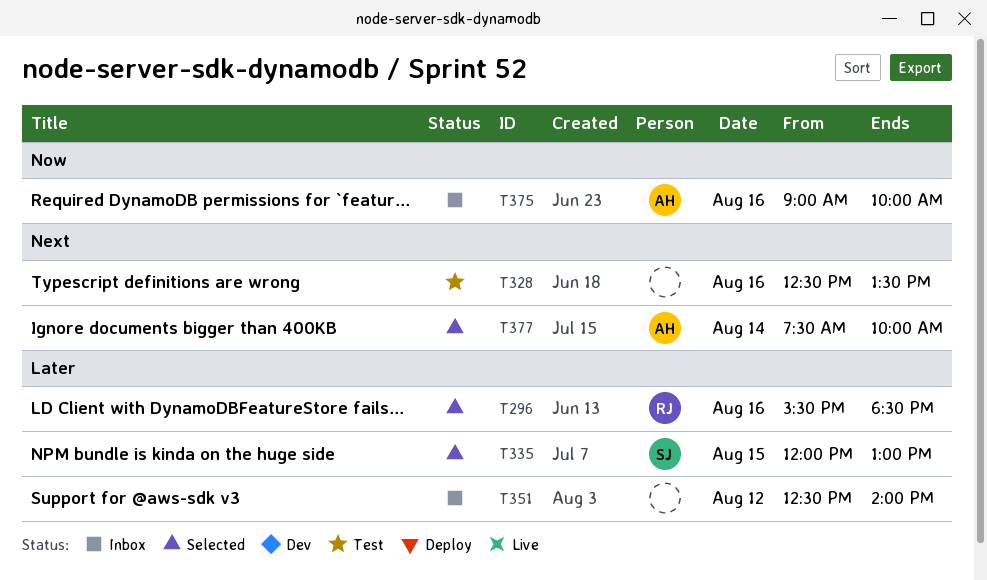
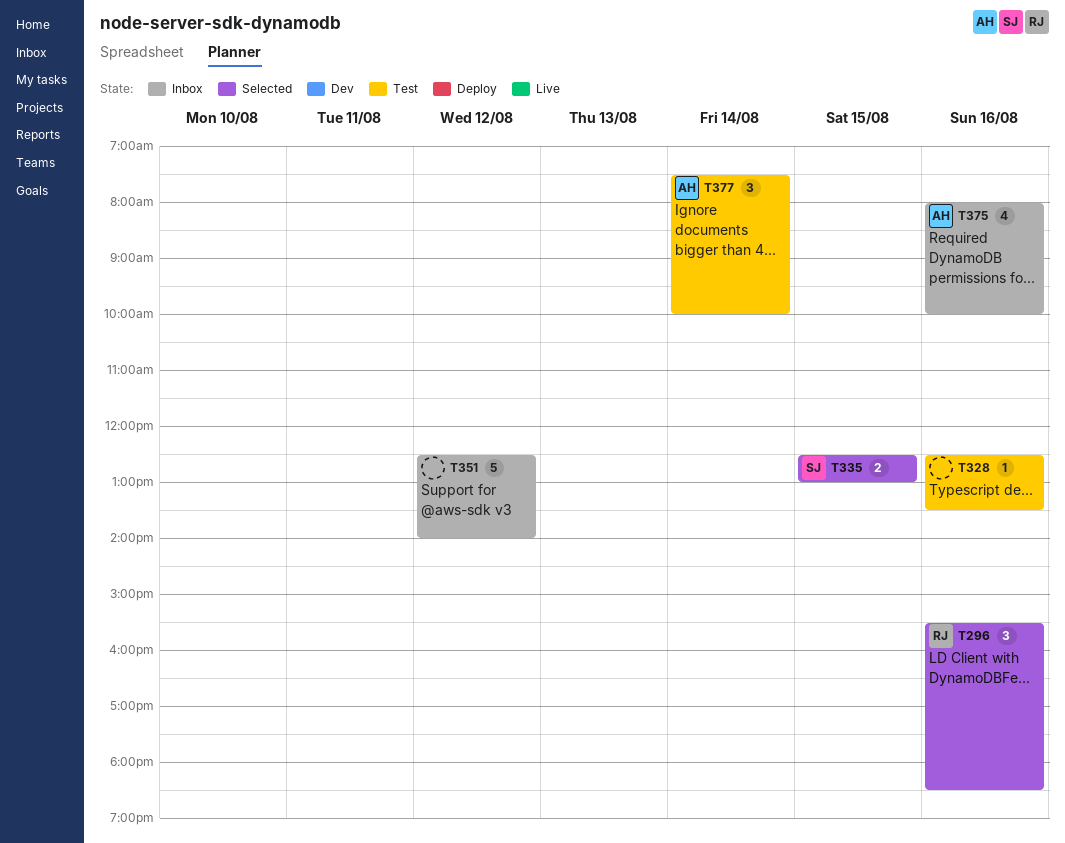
T335, begins: 12:00 -> 12:30
T375, begins: 09:00 -> 08:00
T377, status: Selected -> Test

